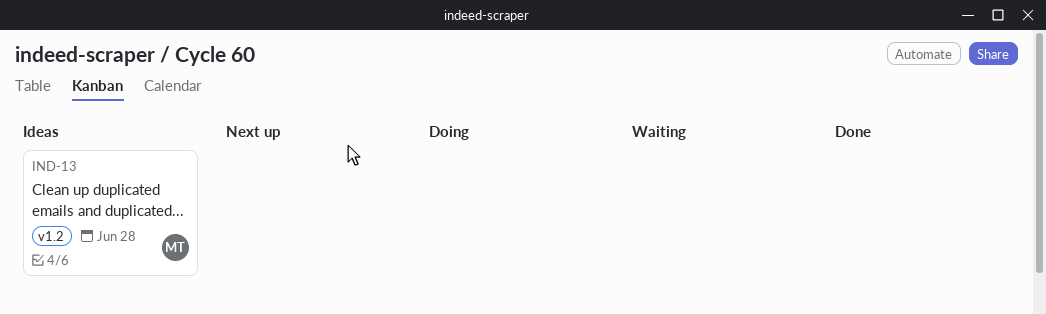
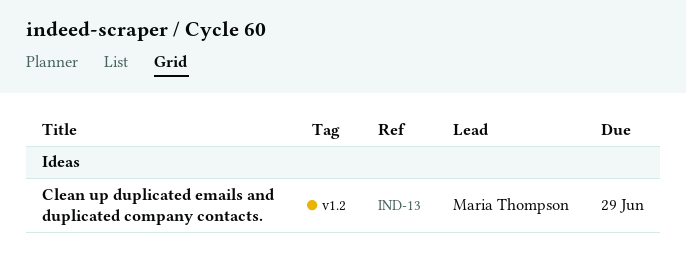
IND-13, due: Jun 28 -> Jun 29

